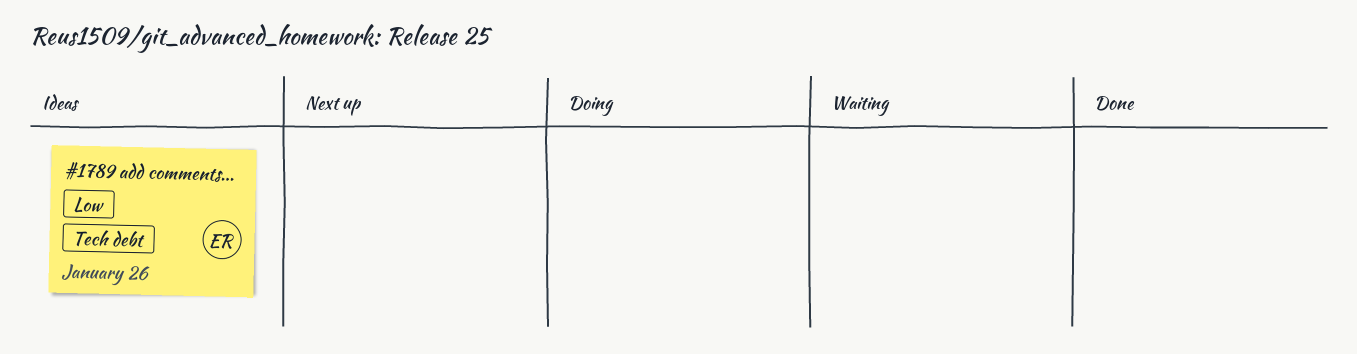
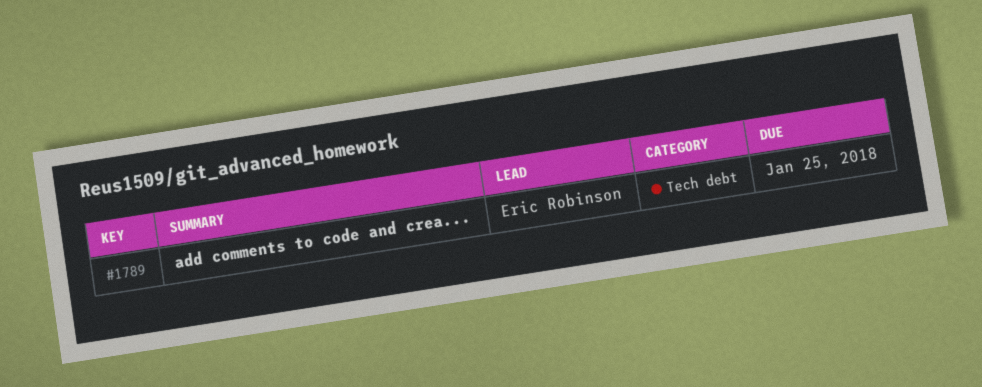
#1789, due: Jan 26 -> Jan 25

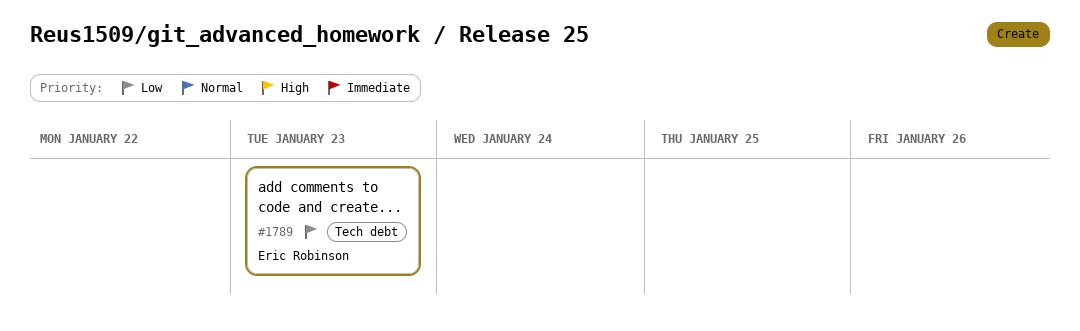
#1789, due: Jan 25 -> Jan 23

